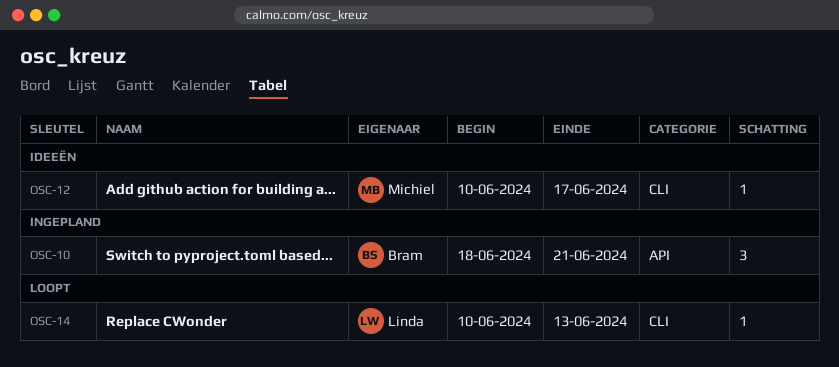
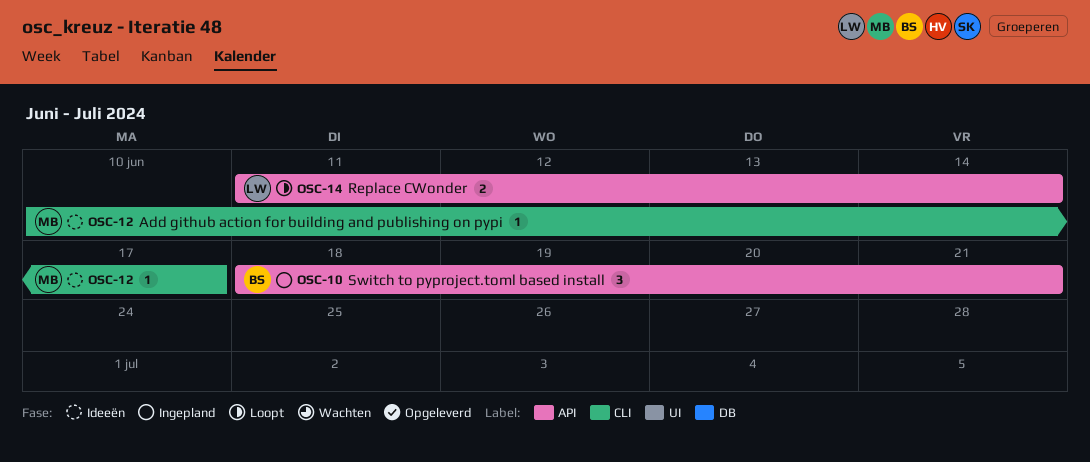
OSC-14, label: CLI -> API
OSC-14, estimate: 1 -> 2
OSC-14, start: Jun 10 -> Jun 11
OSC-14, due: Jun 13 -> Jun 14

